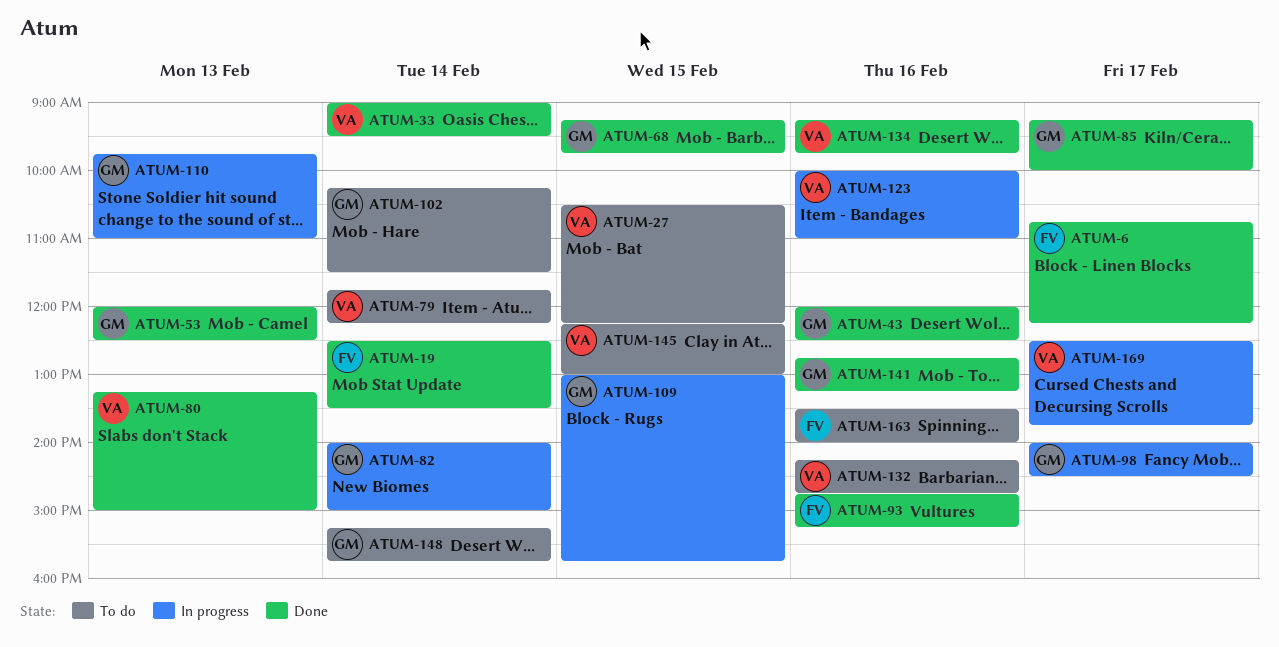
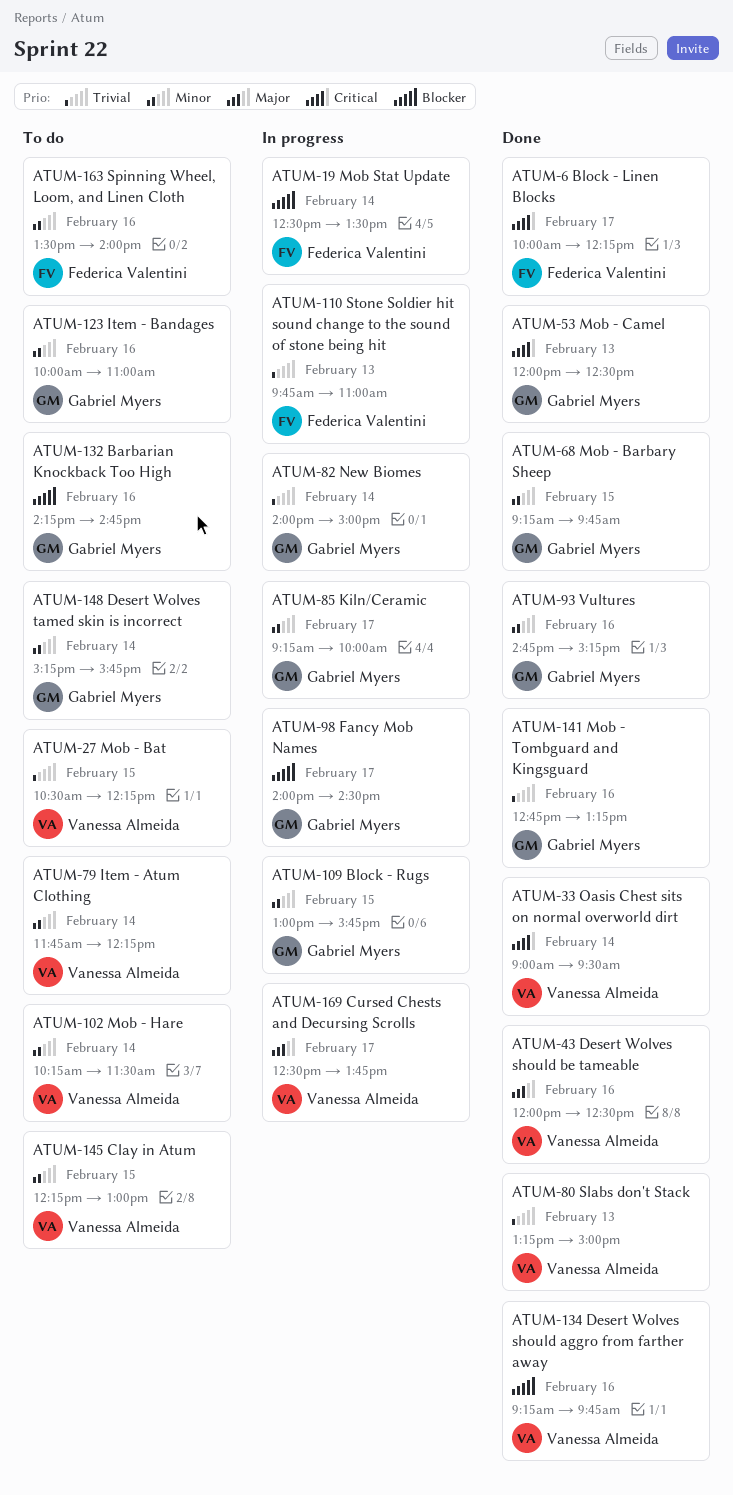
ATUM-6, begins: 10:45 -> 10:00
ATUM-19, status: Done -> In progress
ATUM-43, owner: Gabriel Myers -> Vanessa Almeida
ATUM-85, status: Done -> In progress
ATUM-93, owner: Federica Valentini -> Gabriel Myers
ATUM-102, owner: Gabriel Myers -> Vanessa Almeida
ATUM-110, owner: Gabriel Myers -> Federica Valentini
ATUM-123, status: In progress -> To do
ATUM-123, owner: Vanessa Almeida -> Gabriel Myers
ATUM-132, owner: Vanessa Almeida -> Gabriel Myers

